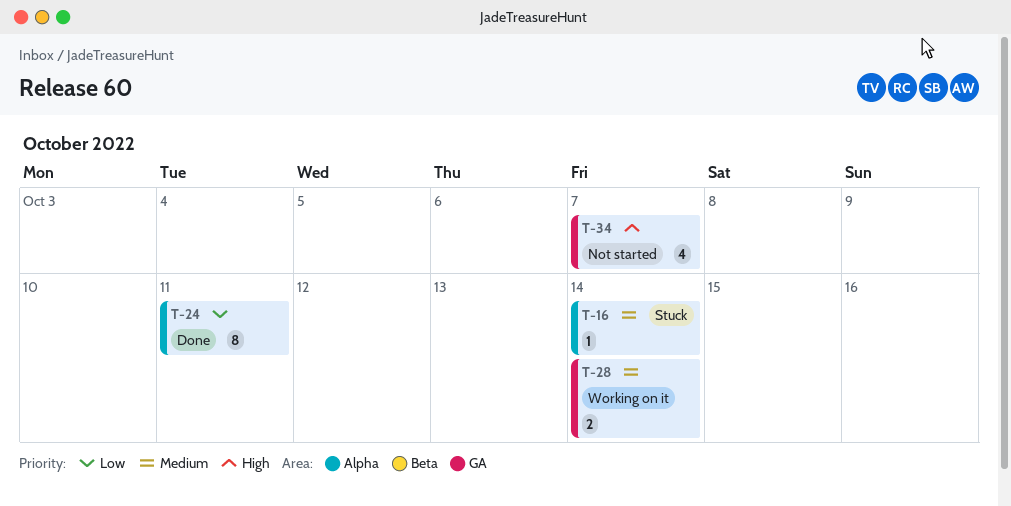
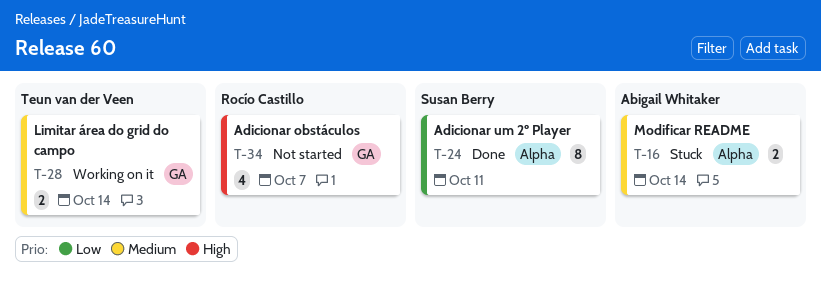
T-16, estimate: 1 -> 2

